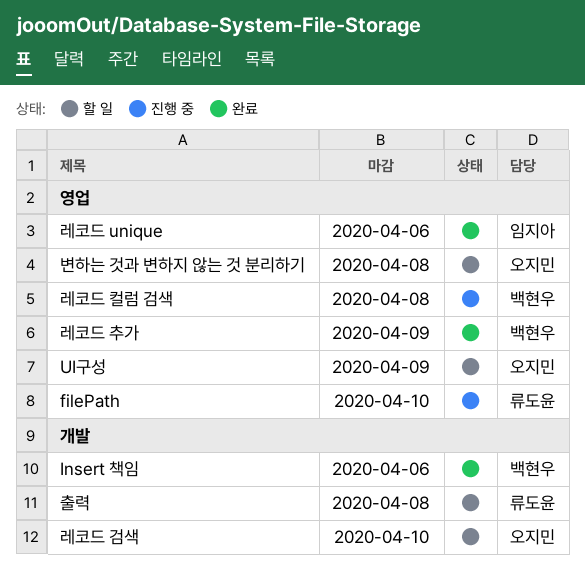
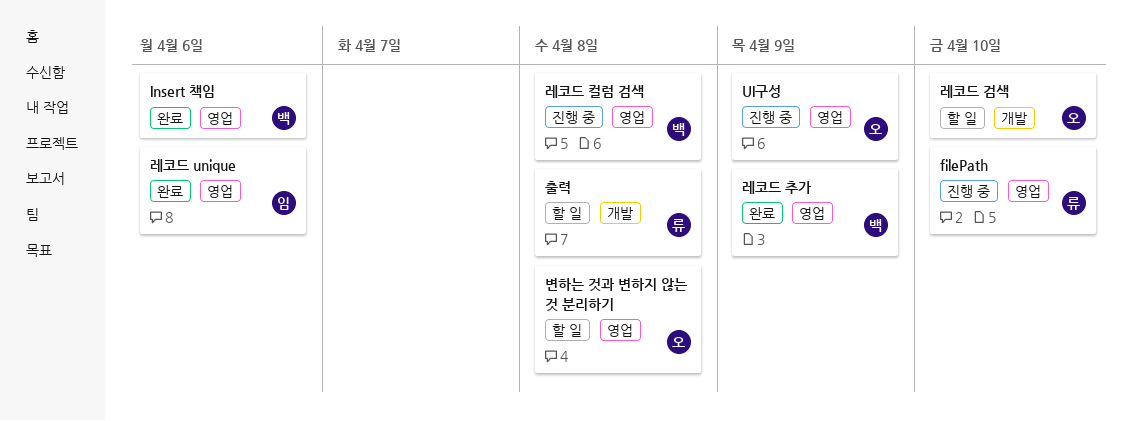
Insert 책임, label: 개발 -> 영업
UI구성, status: 할 일 -> 진행 중

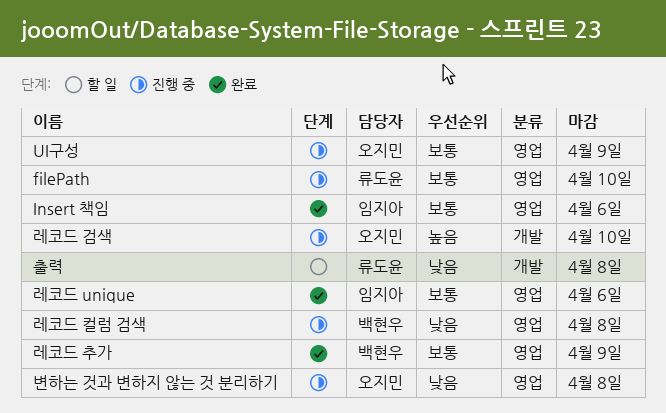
Insert 책임, owner: 백현우 -> 임지아
레코드 검색, status: 할 일 -> 진행 중
변하는 것과 변하지 않는 것 분리하기, status: 할 일 -> 진행 중

